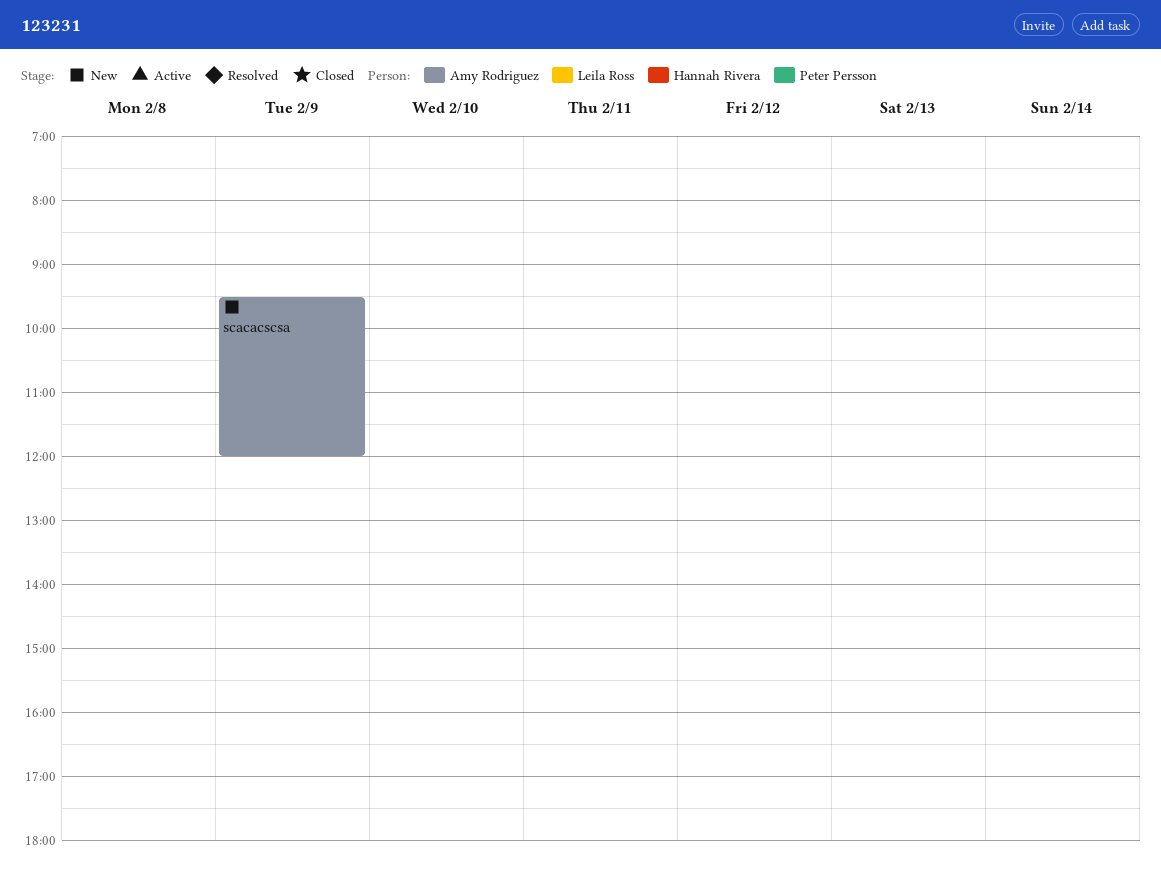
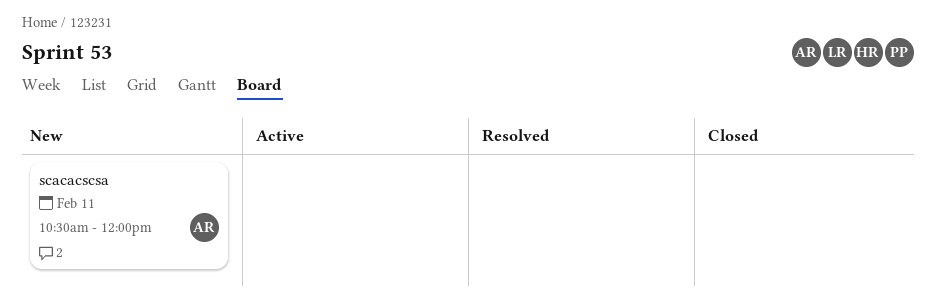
scacacscsa, day: Feb 9 -> Feb 11
scacacscsa, begins: 09:30 -> 10:30

